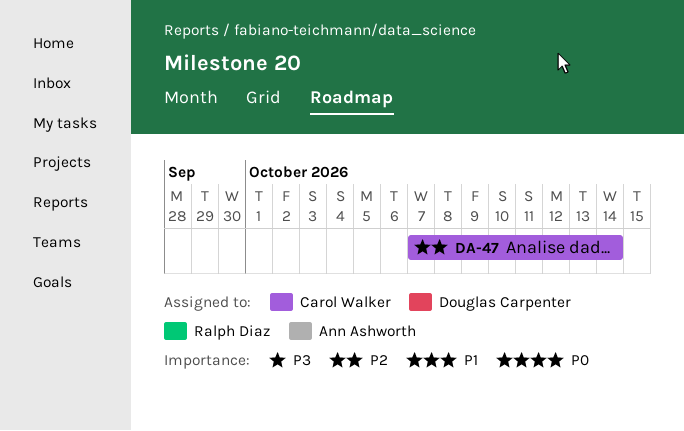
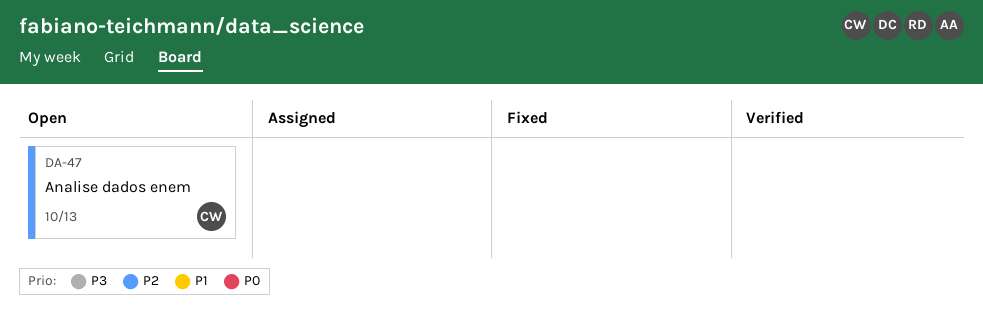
DA-47, due: Oct 14 -> Oct 13

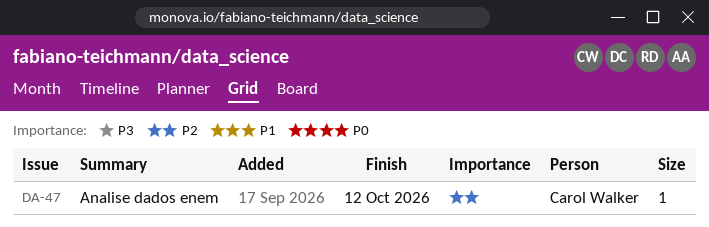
DA-47, due: Oct 13 -> Oct 12

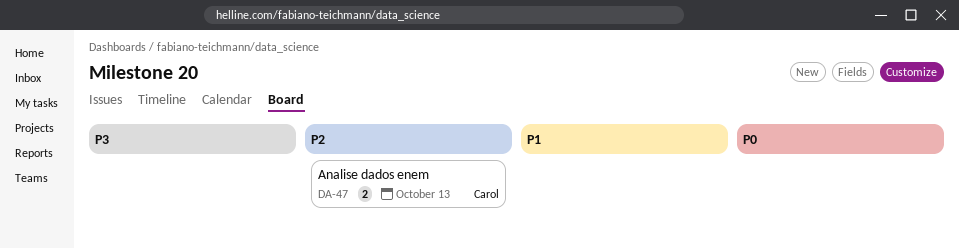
DA-47, estimate: 1 -> 2
DA-47, due: Oct 12 -> Oct 13

